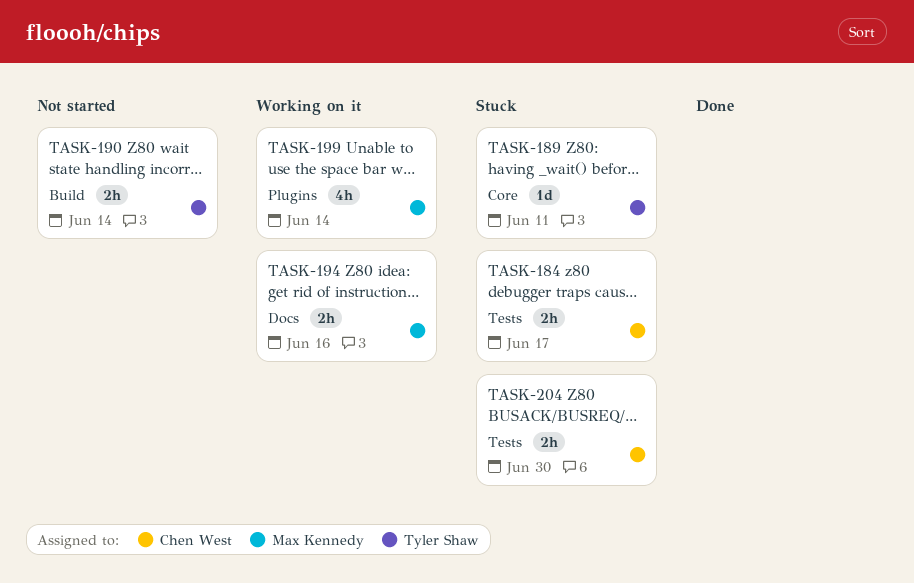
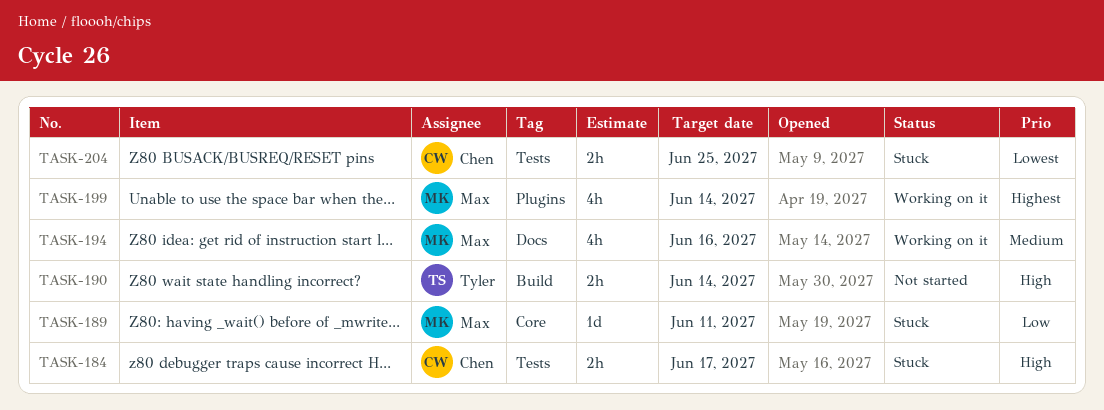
TASK-189, owner: Tyler Shaw -> Max Kennedy
TASK-194, estimate: 2h -> 4h
TASK-204, due: Jun 30 -> Jun 25

